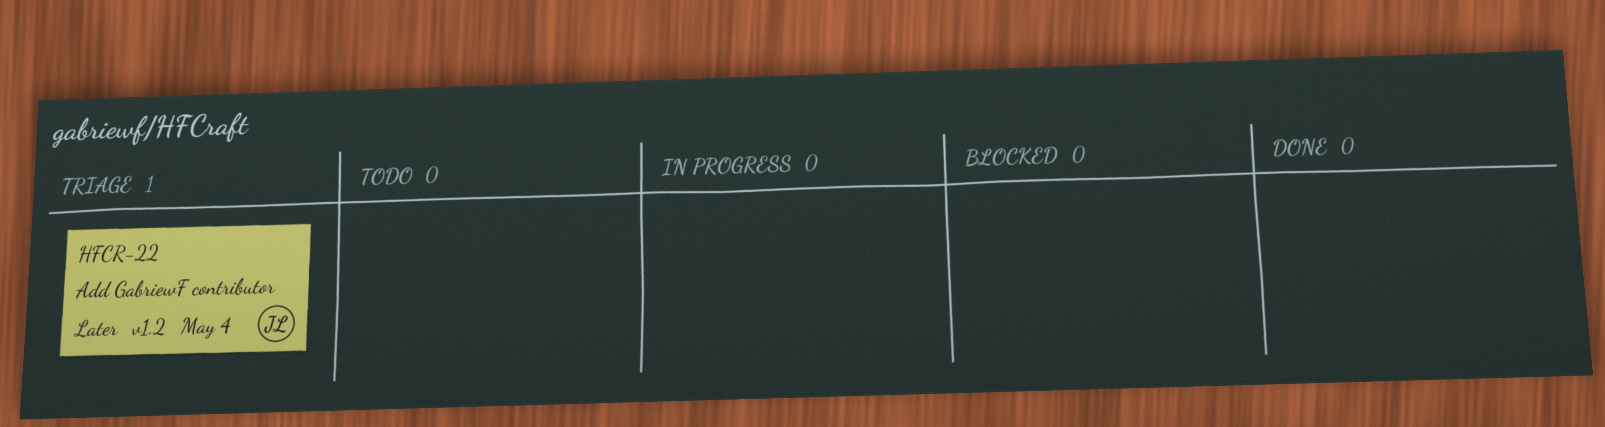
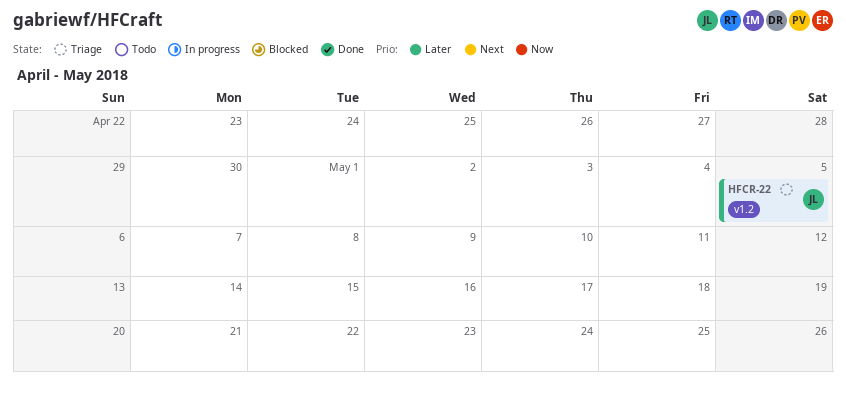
HFCR-22, due: May 4 -> May 5

